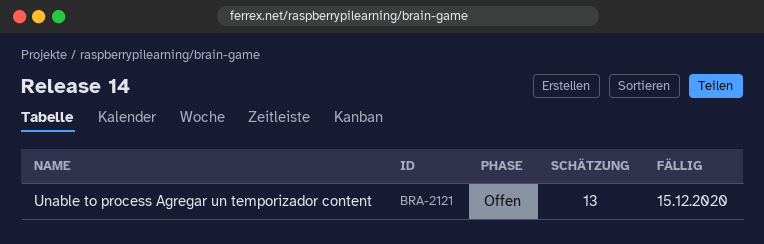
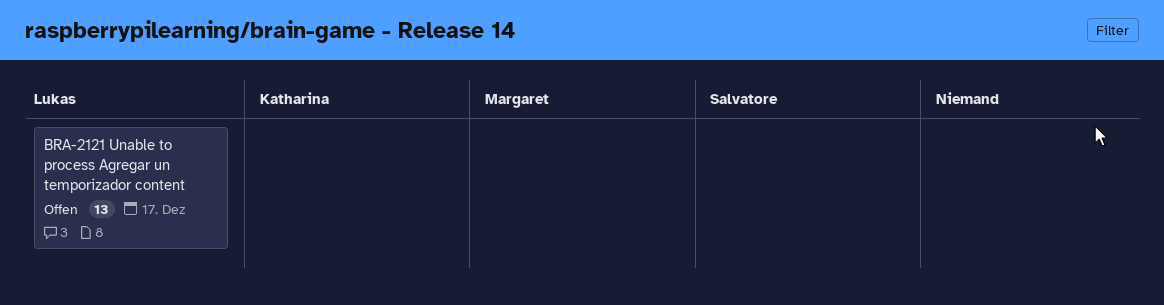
BRA-2121, due: Dec 15 -> Dec 17

